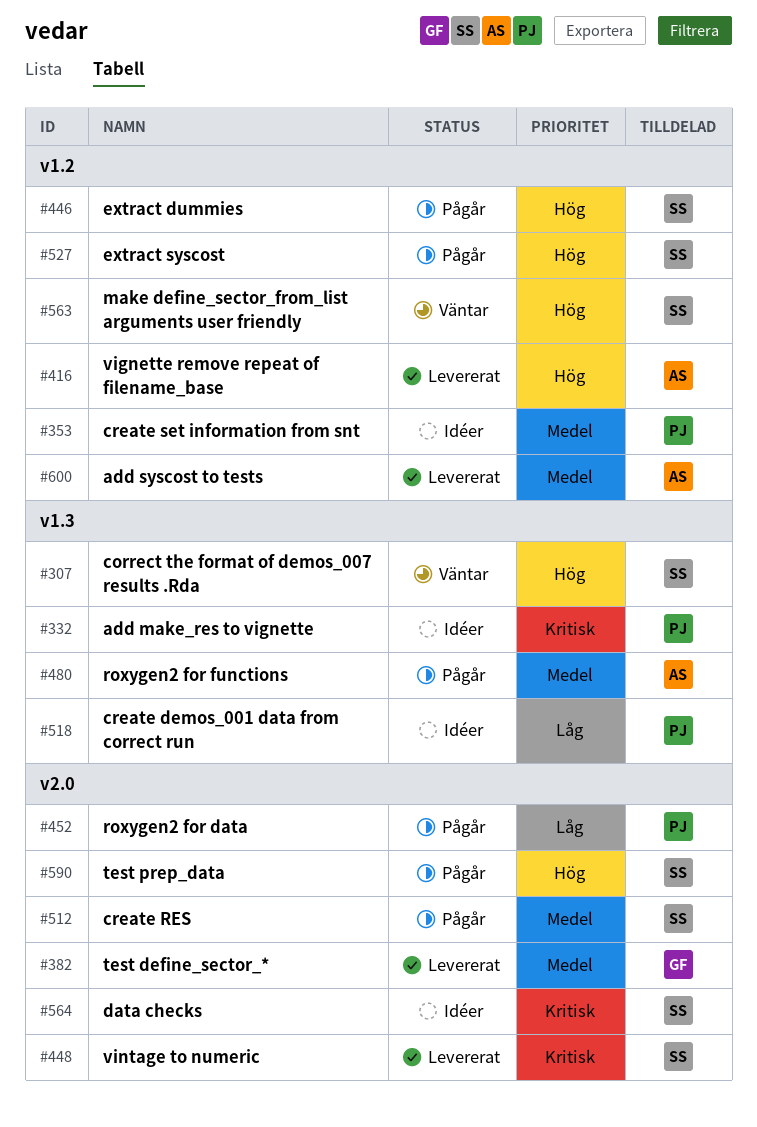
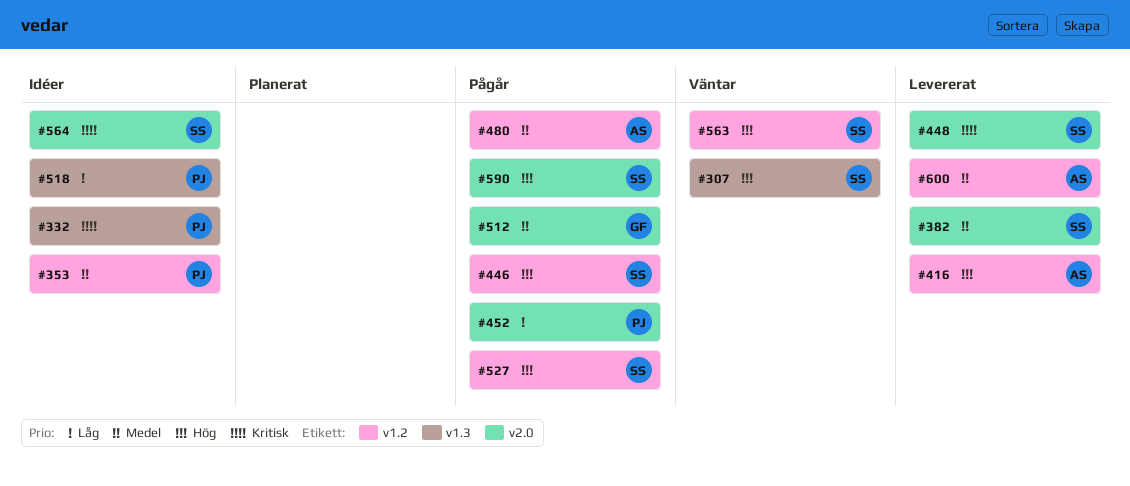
#382, owner: GF -> SS
#480, label: v1.3 -> v1.2
#512, owner: SS -> GF

